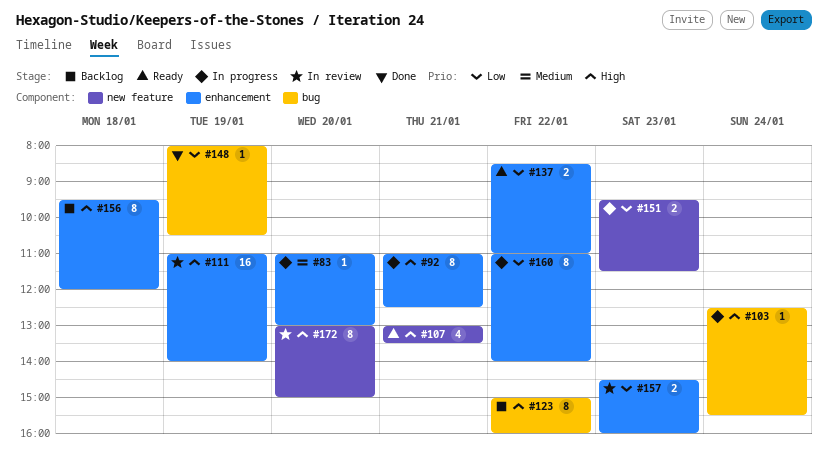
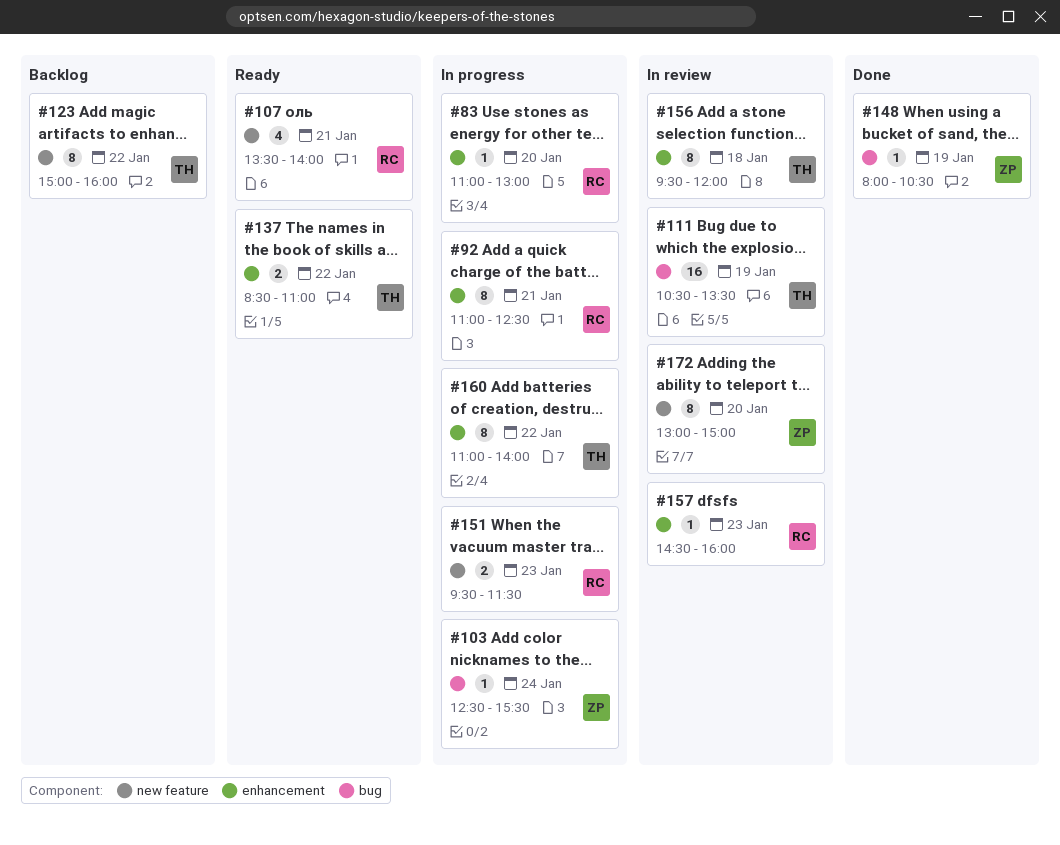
#107, begins: 13:00 -> 13:30
#107, ends: 13:30 -> 14:00
#111, label: enhancement -> bug
#111, begins: 11:00 -> 10:30
#111, ends: 14:00 -> 13:30
#123, label: bug -> new feature
#156, status: Backlog -> In review
#157, estimate: 2 -> 1

